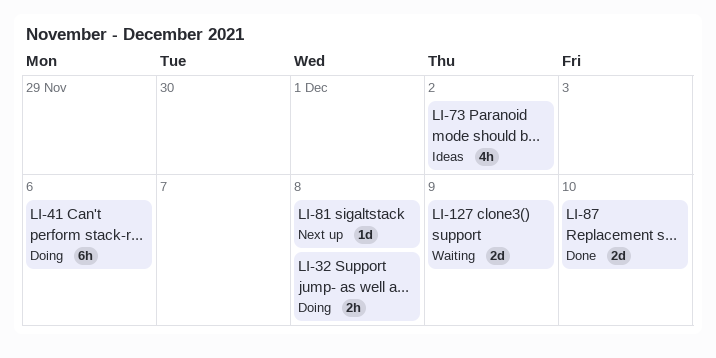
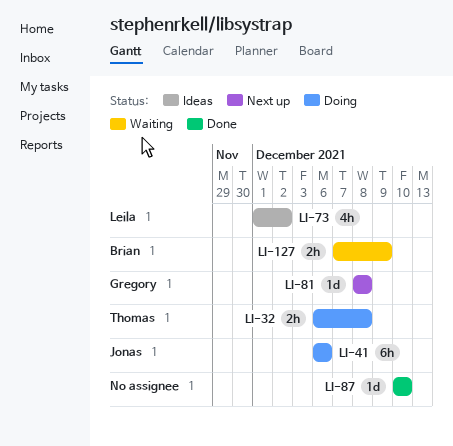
LI-87, estimate: 2d -> 1d
LI-127, estimate: 2d -> 2h

